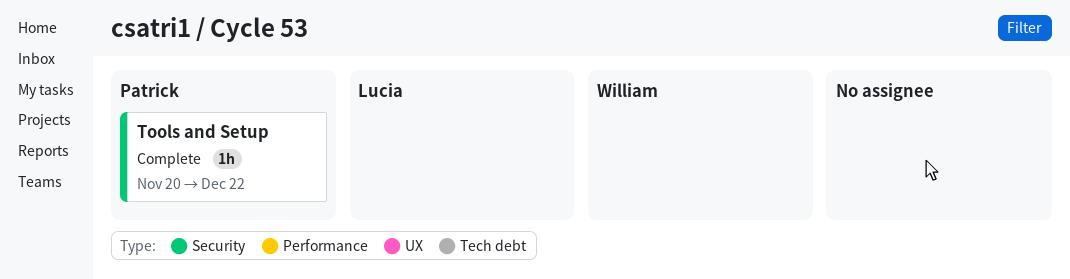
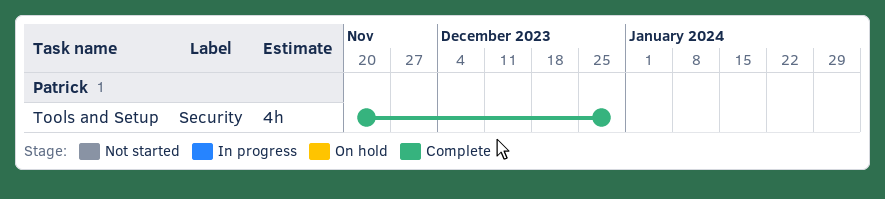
Tools and Setup, estimate: 1h -> 4h
Tools and Setup, due: Dec 22 -> Dec 29

